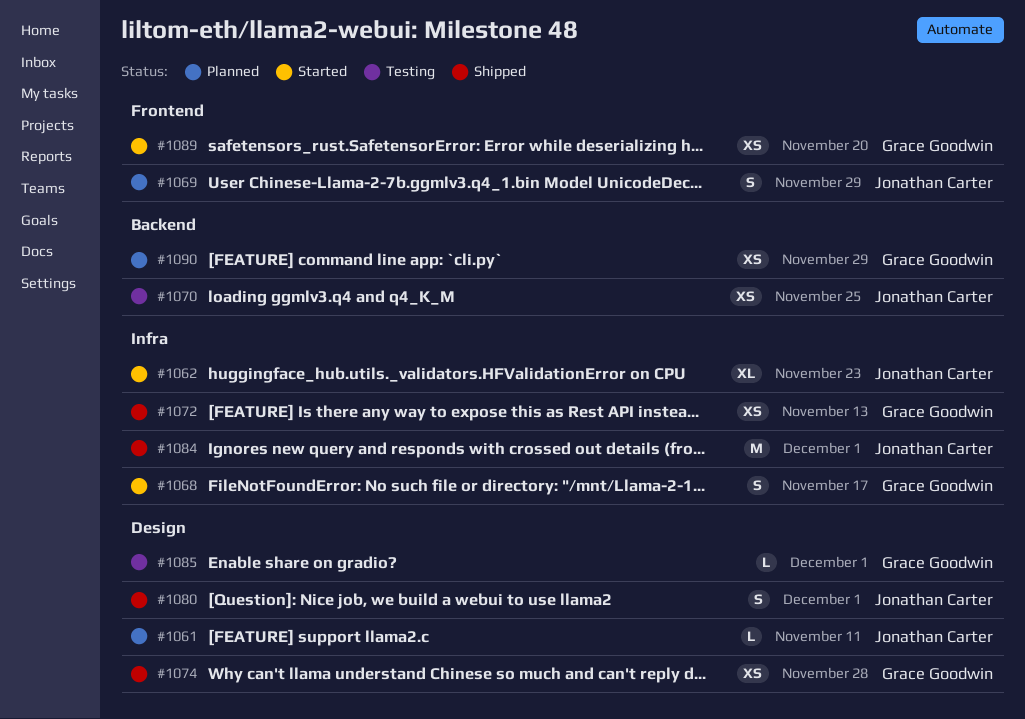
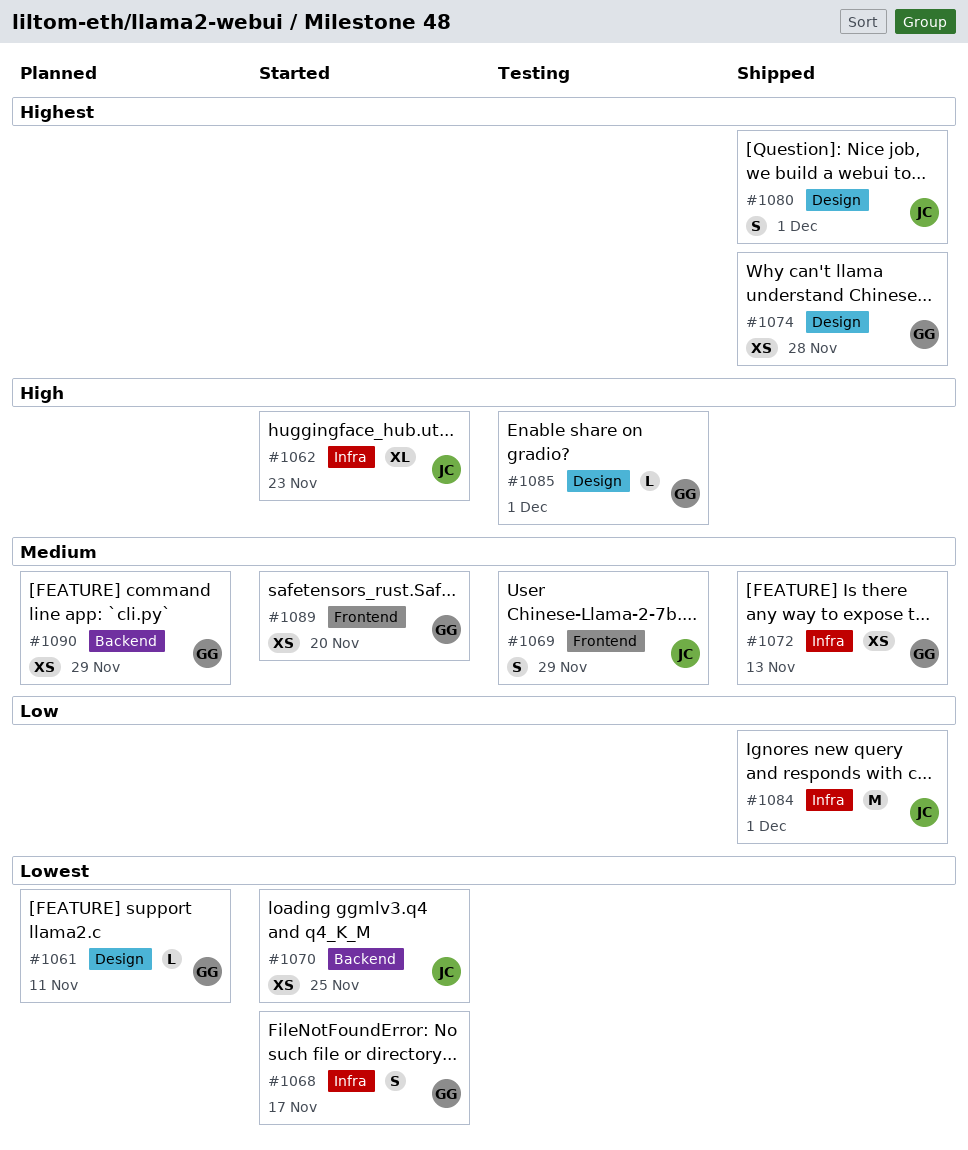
#1061, owner: Jonathan Carter -> Grace Goodwin
#1069, status: Planned -> Testing
#1070, status: Testing -> Started

